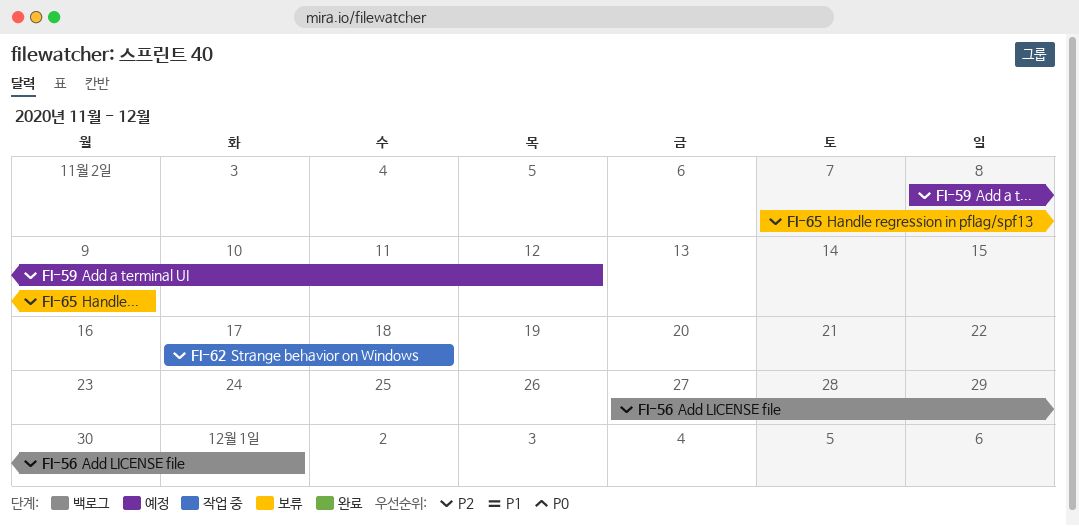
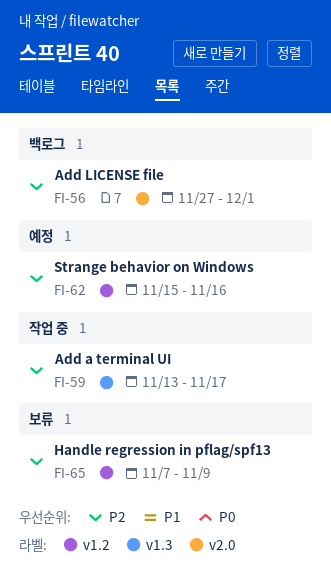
FI-59, status: 예정 -> 작업 중
FI-59, start: Nov 8 -> Nov 13
FI-59, due: Nov 12 -> Nov 17
FI-62, status: 작업 중 -> 예정
FI-62, start: Nov 17 -> Nov 15
FI-62, due: Nov 18 -> Nov 16

